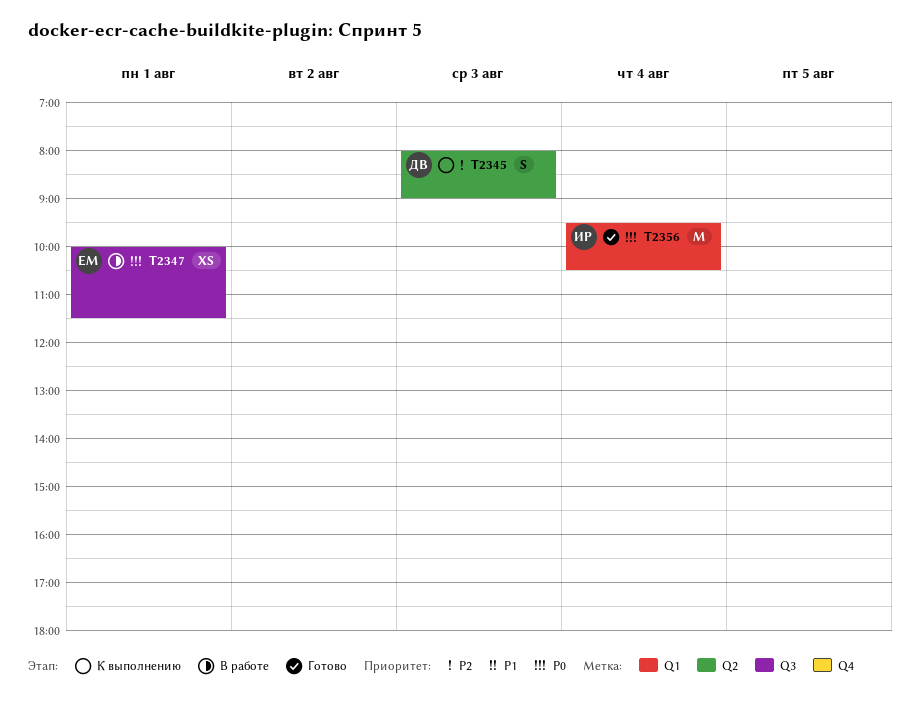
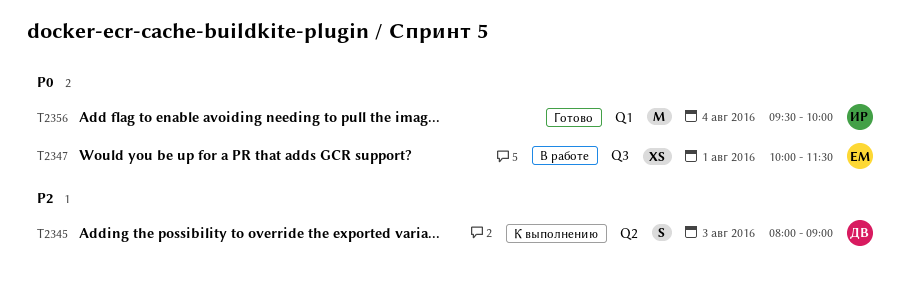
T2356, ends: 10:30 -> 10:00

